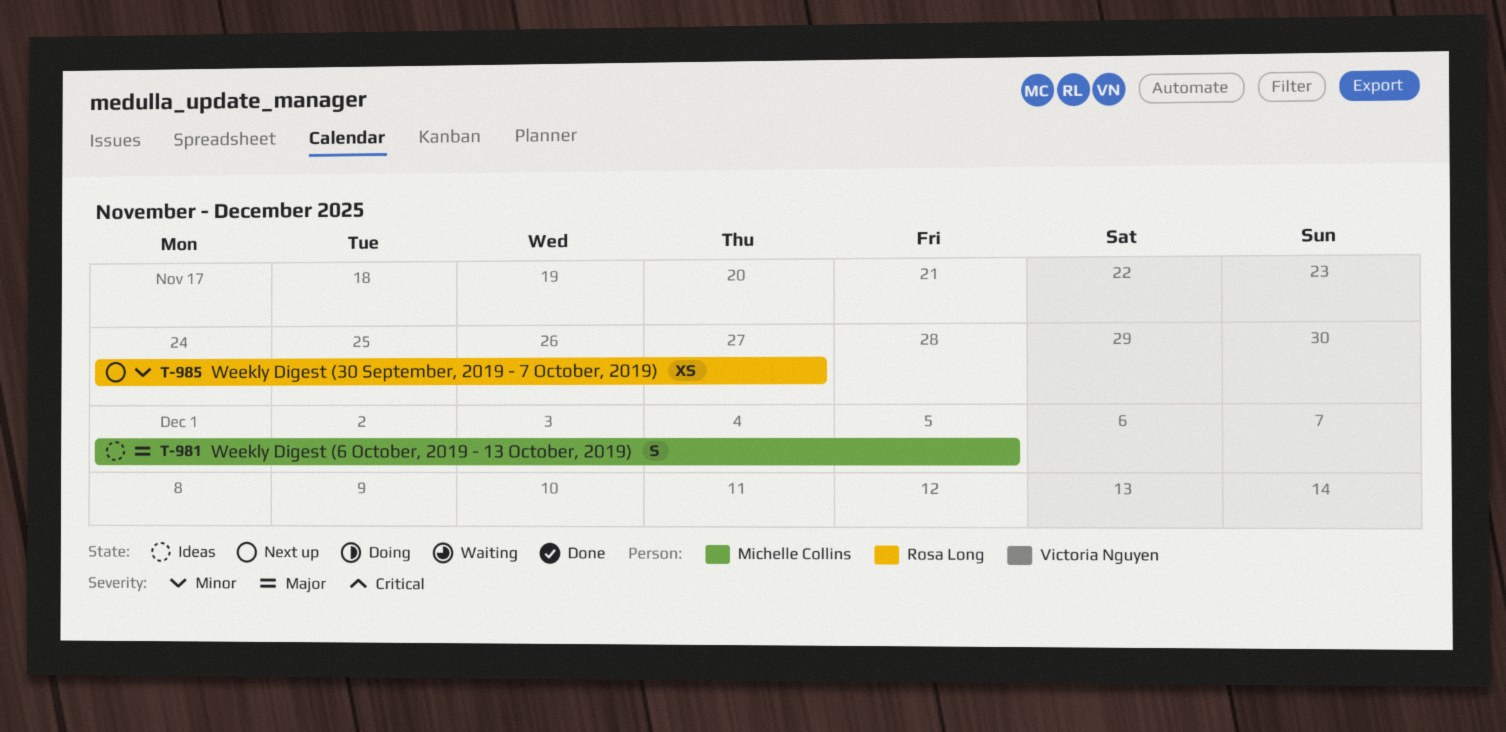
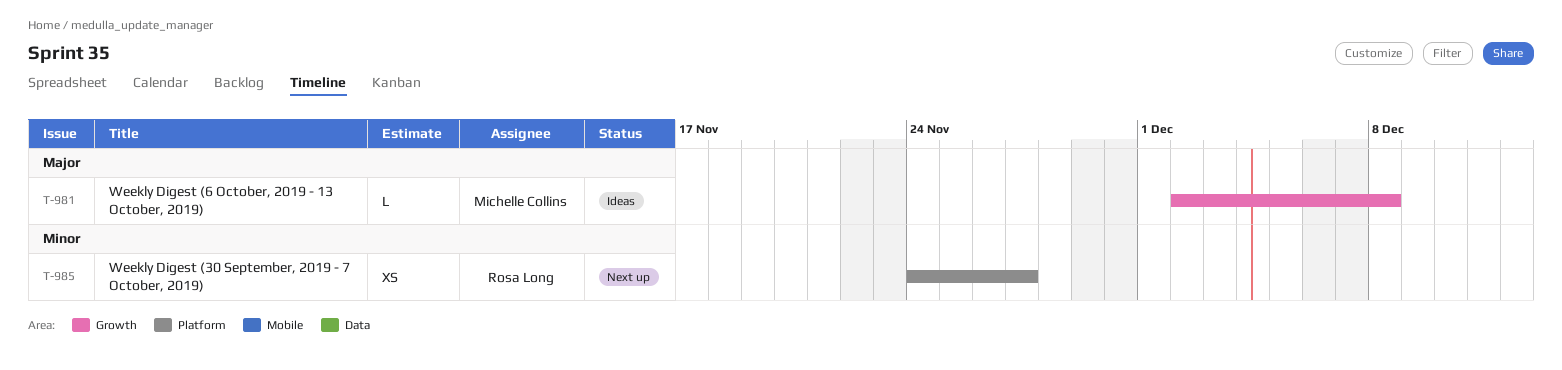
T-981, estimate: S -> L
T-981, start: Dec 1 -> Dec 2
T-981, due: Dec 5 -> Dec 8

